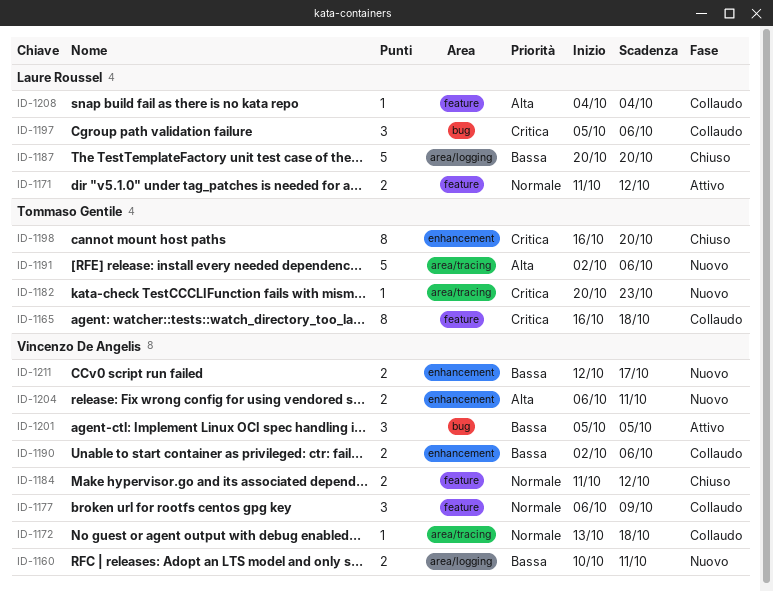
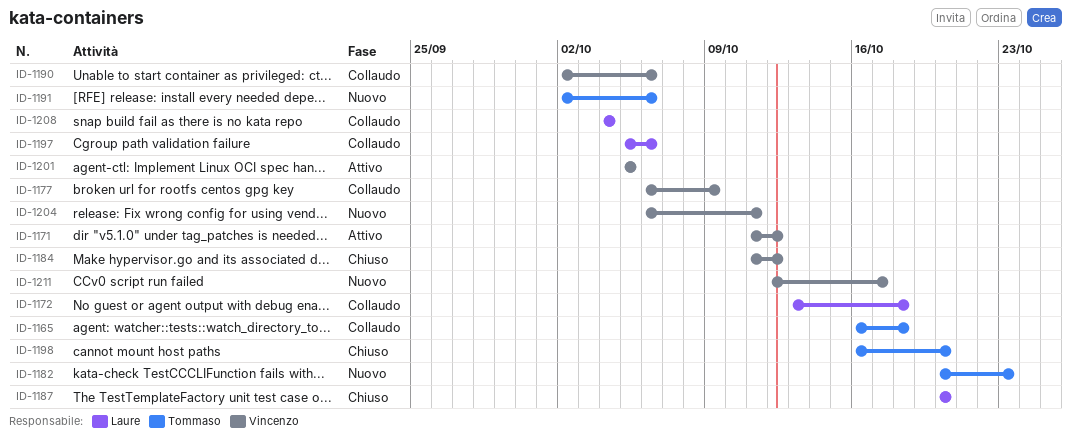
ID-1160: present -> none
ID-1171, owner: Laure Roussel -> Vincenzo De Angelis
ID-1172, owner: Vincenzo De Angelis -> Laure Roussel

